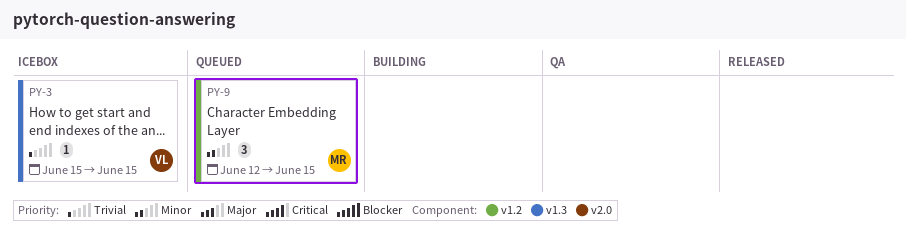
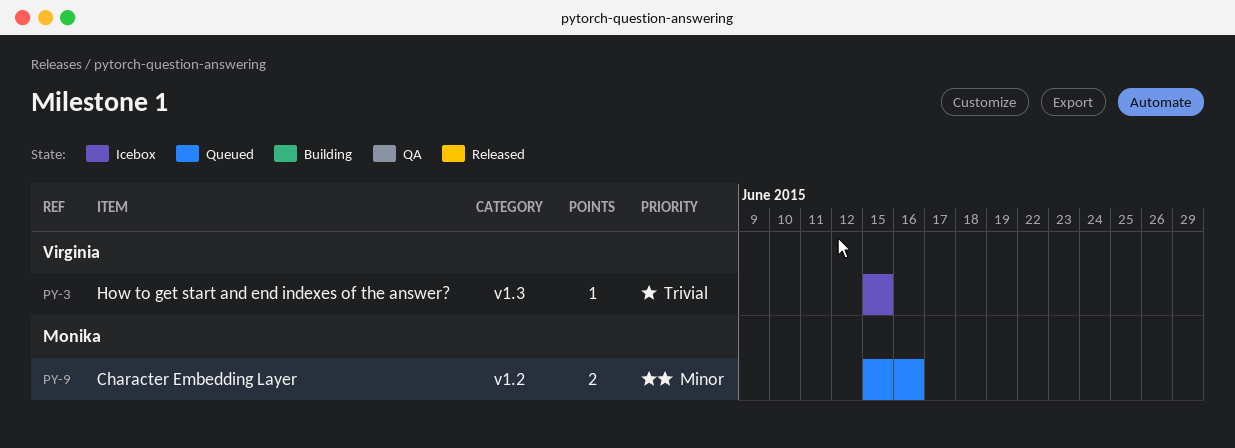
PY-9, estimate: 3 -> 2
PY-9, start: Jun 12 -> Jun 15
PY-9, due: Jun 15 -> Jun 16

